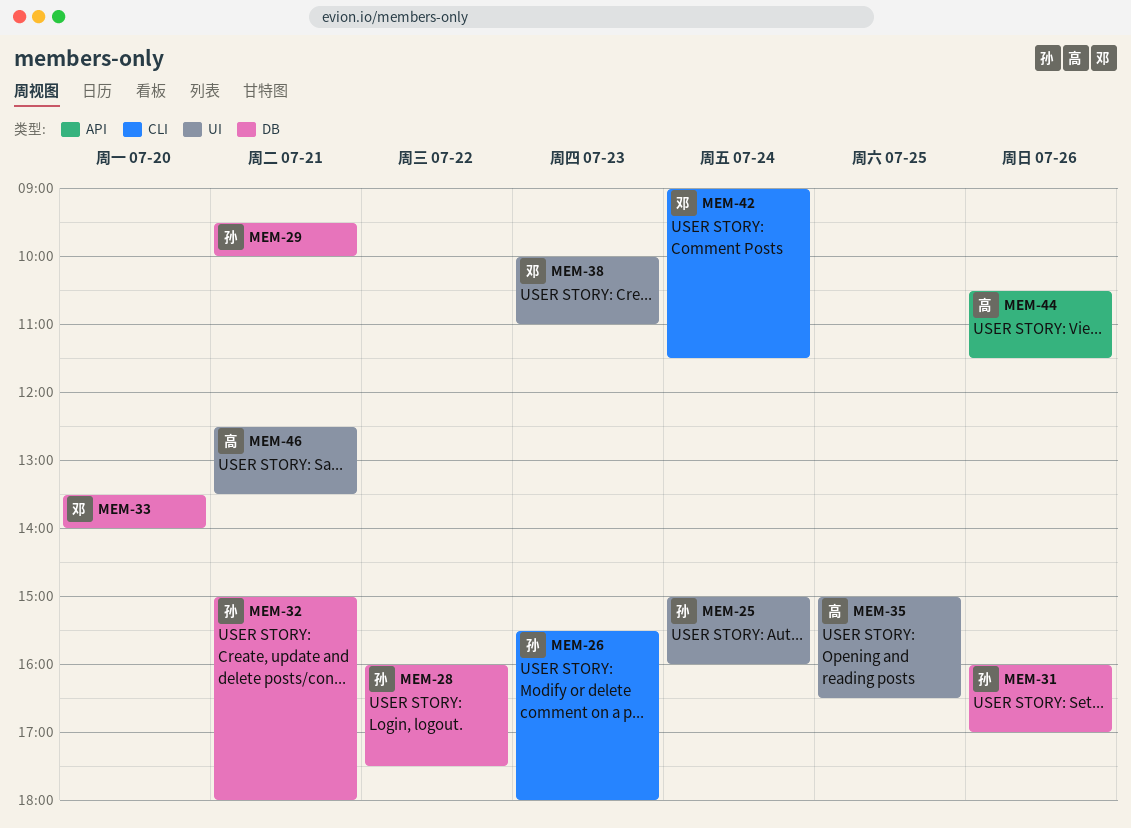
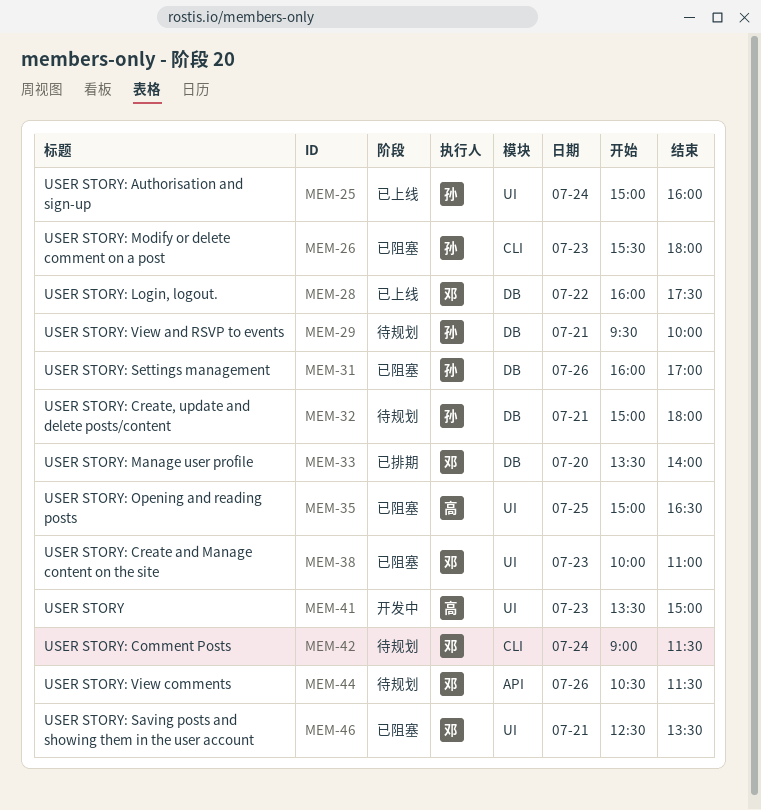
MEM-28, owner: 孙 -> 邓
MEM-41: none -> present
MEM-44, owner: 高 -> 邓
MEM-46, owner: 高 -> 邓

